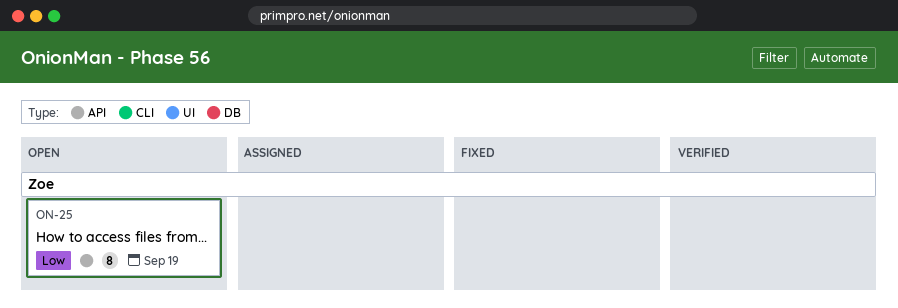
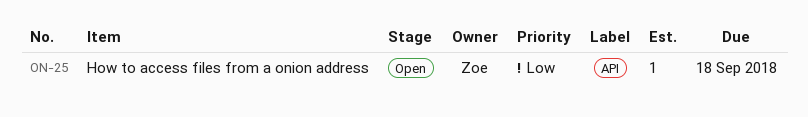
ON-25, estimate: 8 -> 1
ON-25, due: Sep 19 -> Sep 18

